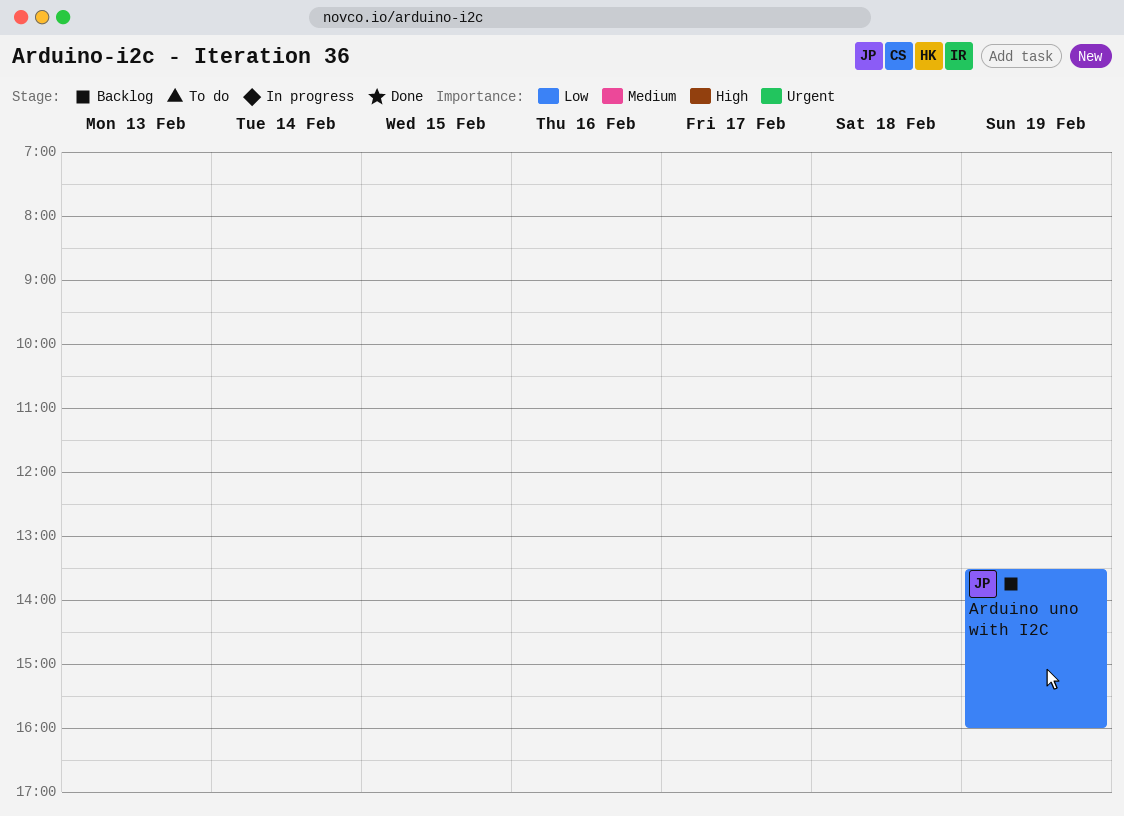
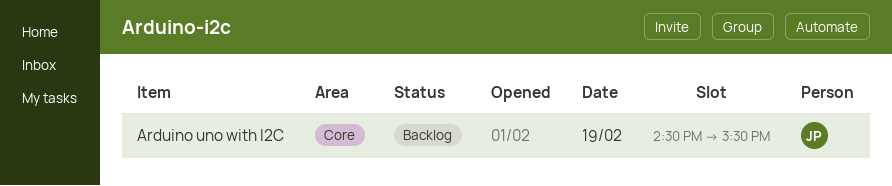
Arduino uno with I2C, begins: 13:30 -> 14:30
Arduino uno with I2C, ends: 16:00 -> 15:30

